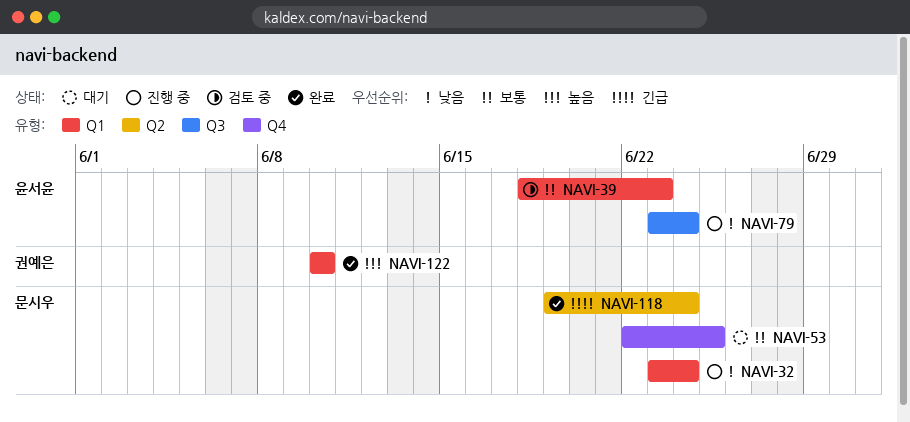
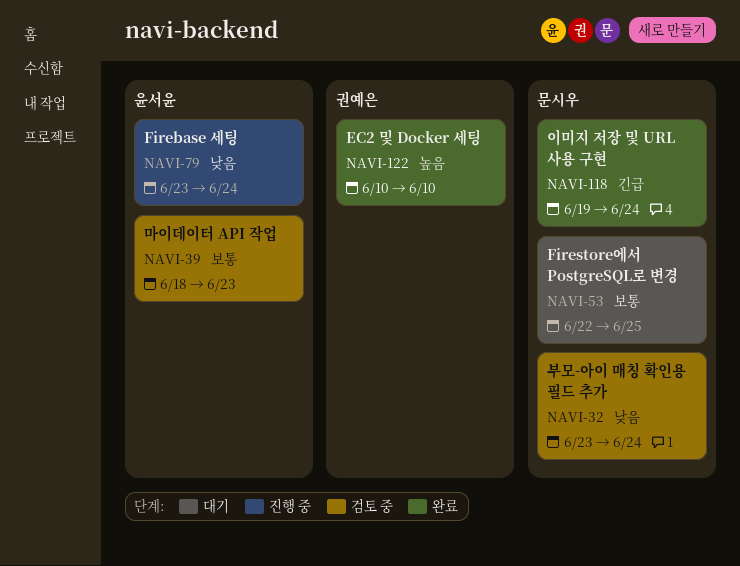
NAVI-32, status: 진행 중 -> 검토 중

